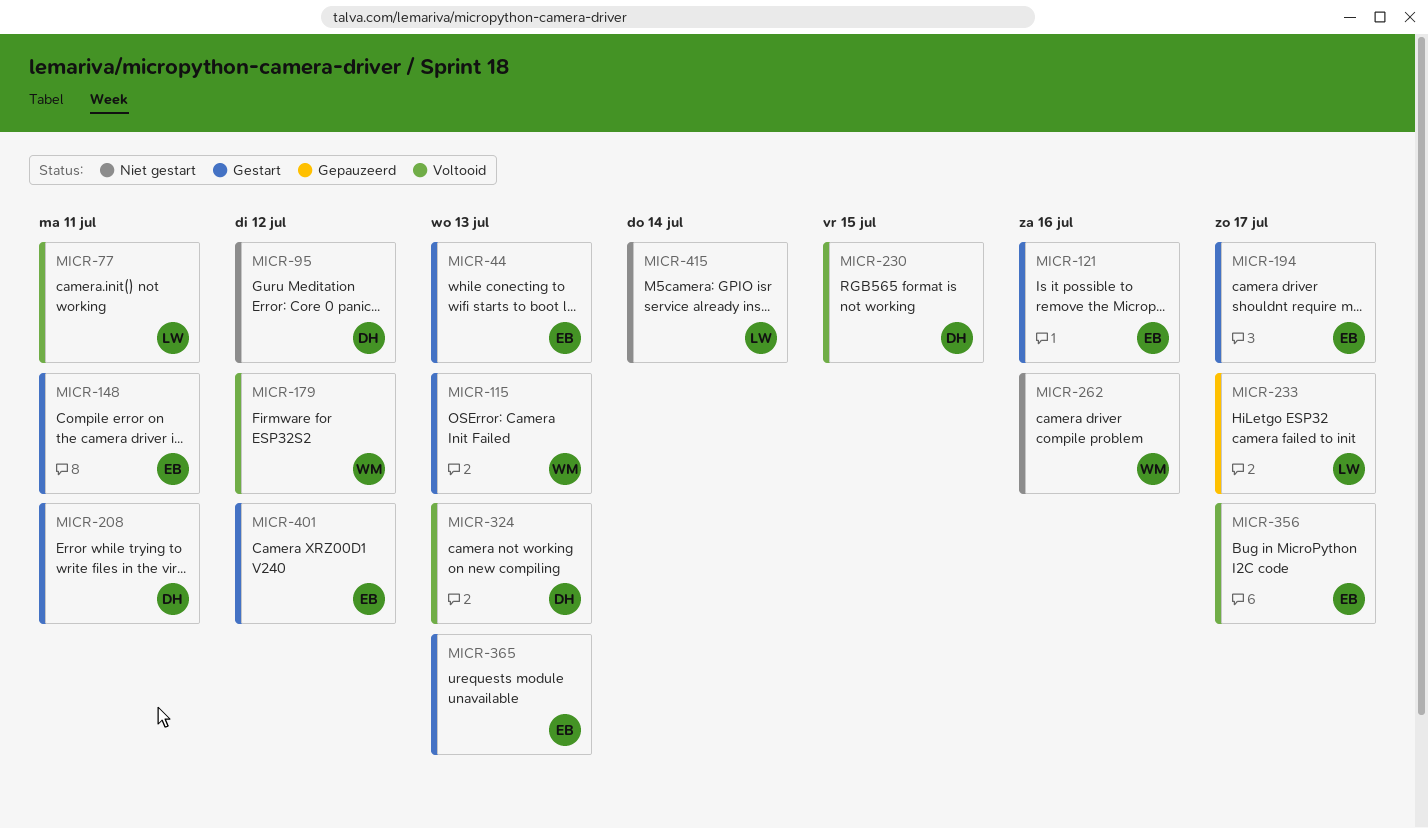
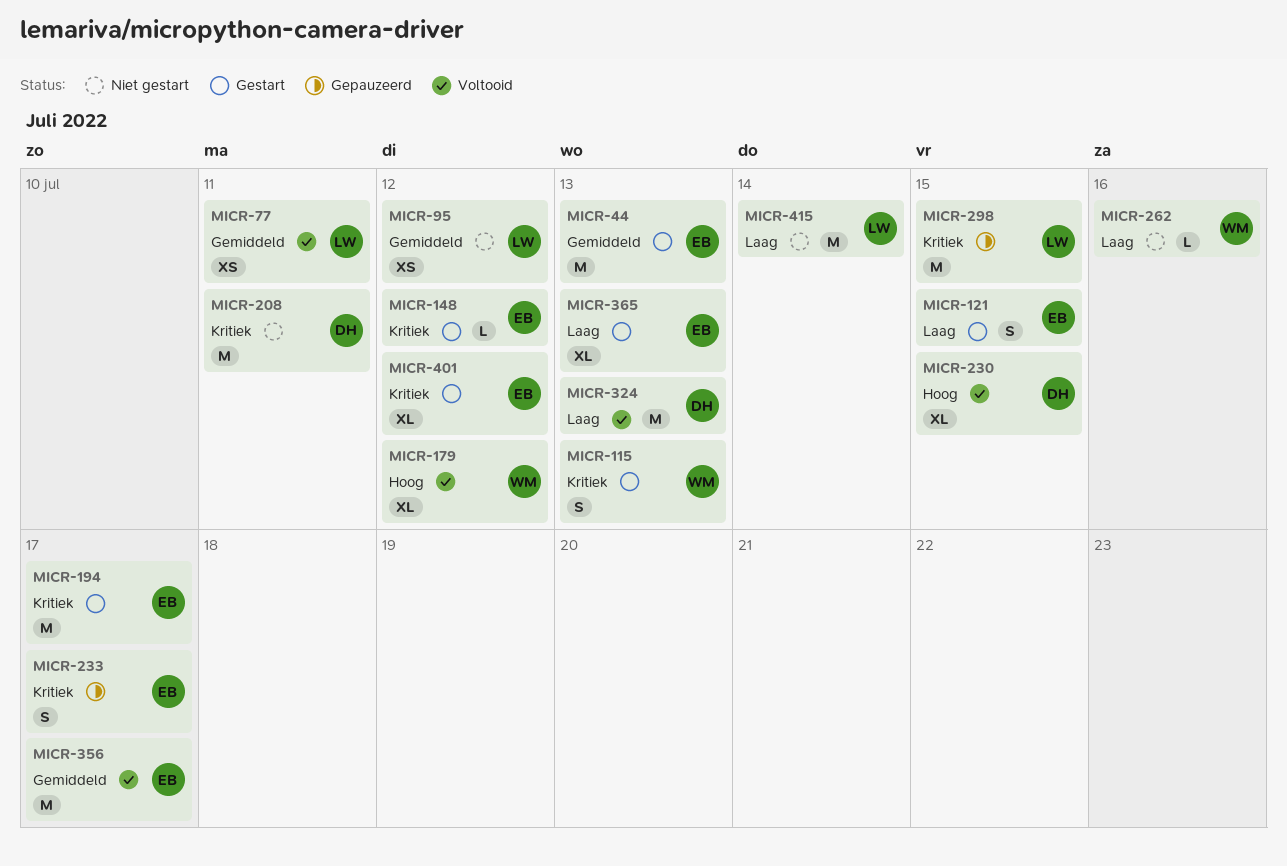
MICR-95, owner: DH -> LW
MICR-121, due: Jul 16 -> Jul 15
MICR-148, due: Jul 11 -> Jul 12
MICR-208, status: Gestart -> Niet gestart
MICR-233, owner: LW -> EB
MICR-298: none -> present

